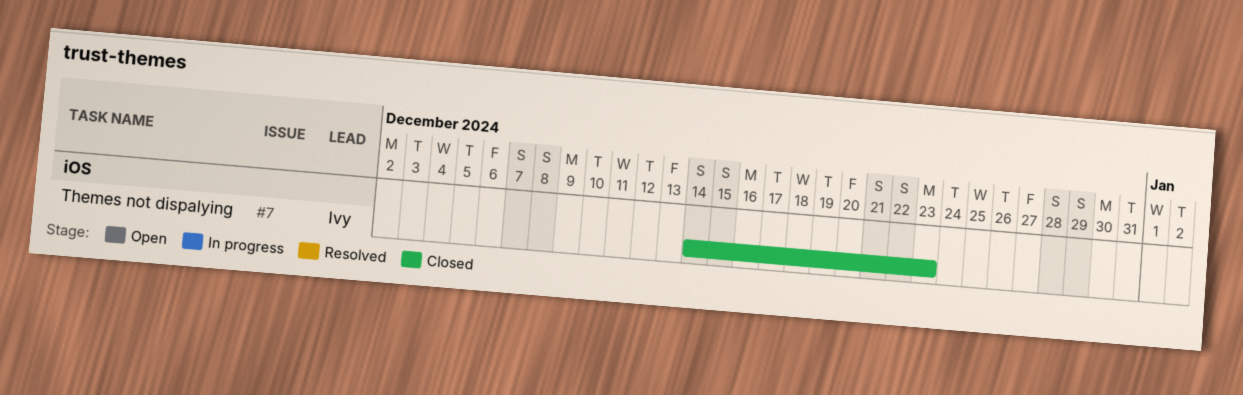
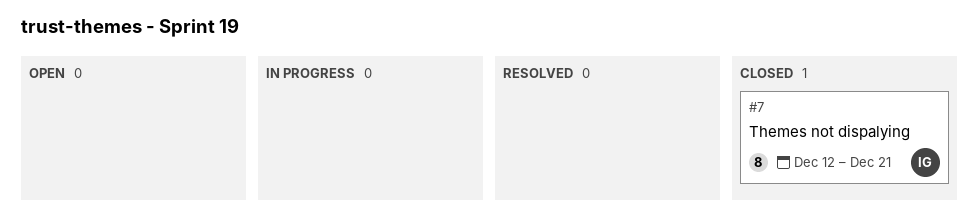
#7, start: Dec 14 -> Dec 12
#7, due: Dec 23 -> Dec 21

